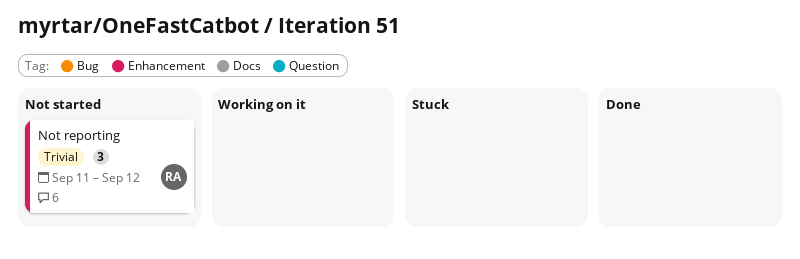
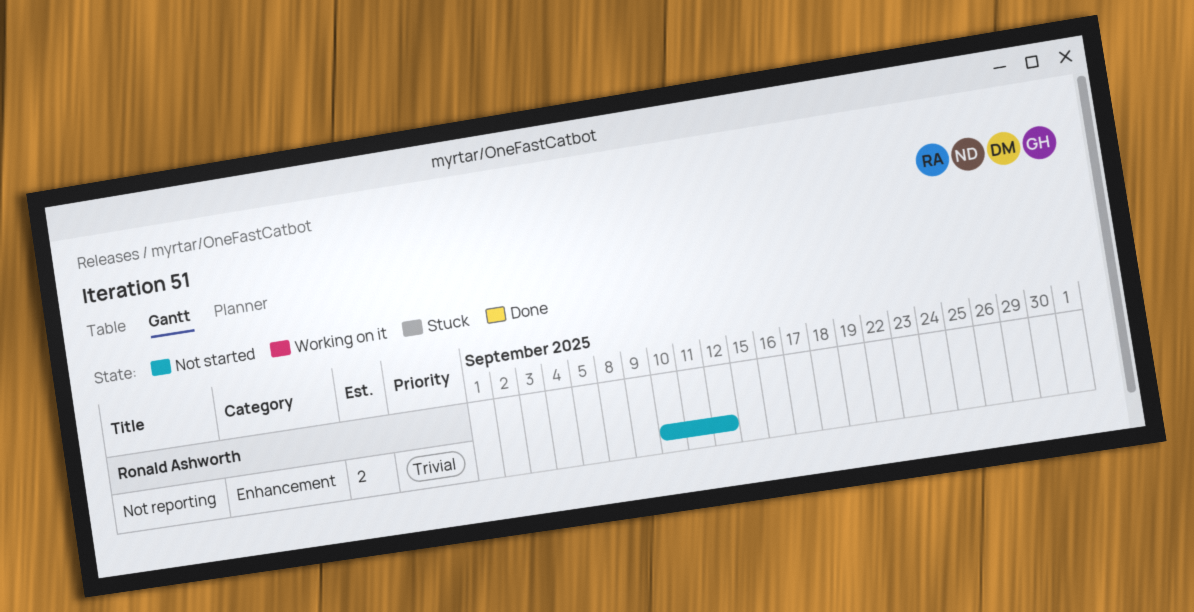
Not reporting, estimate: 3 -> 2
Not reporting, start: Sep 11 -> Sep 10

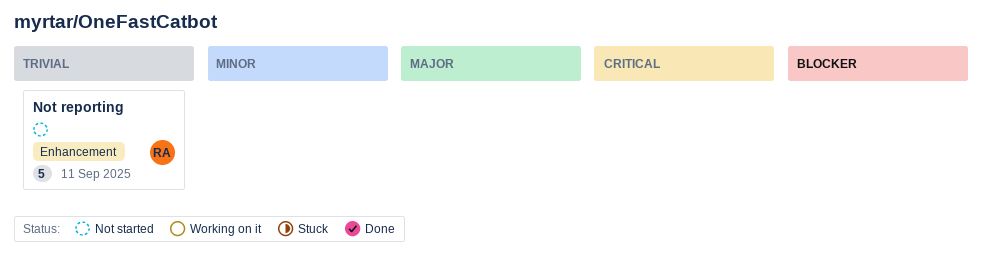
Not reporting, estimate: 2 -> 5
Not reporting, due: Sep 12 -> Sep 11

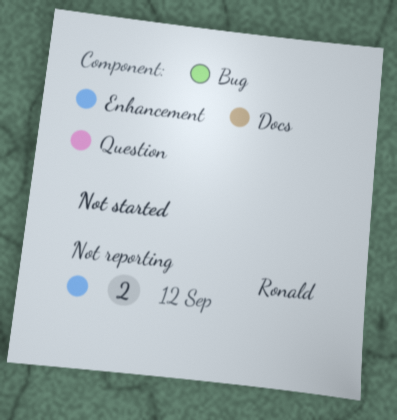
Not reporting, estimate: 5 -> 2
Not reporting, due: Sep 11 -> Sep 12

